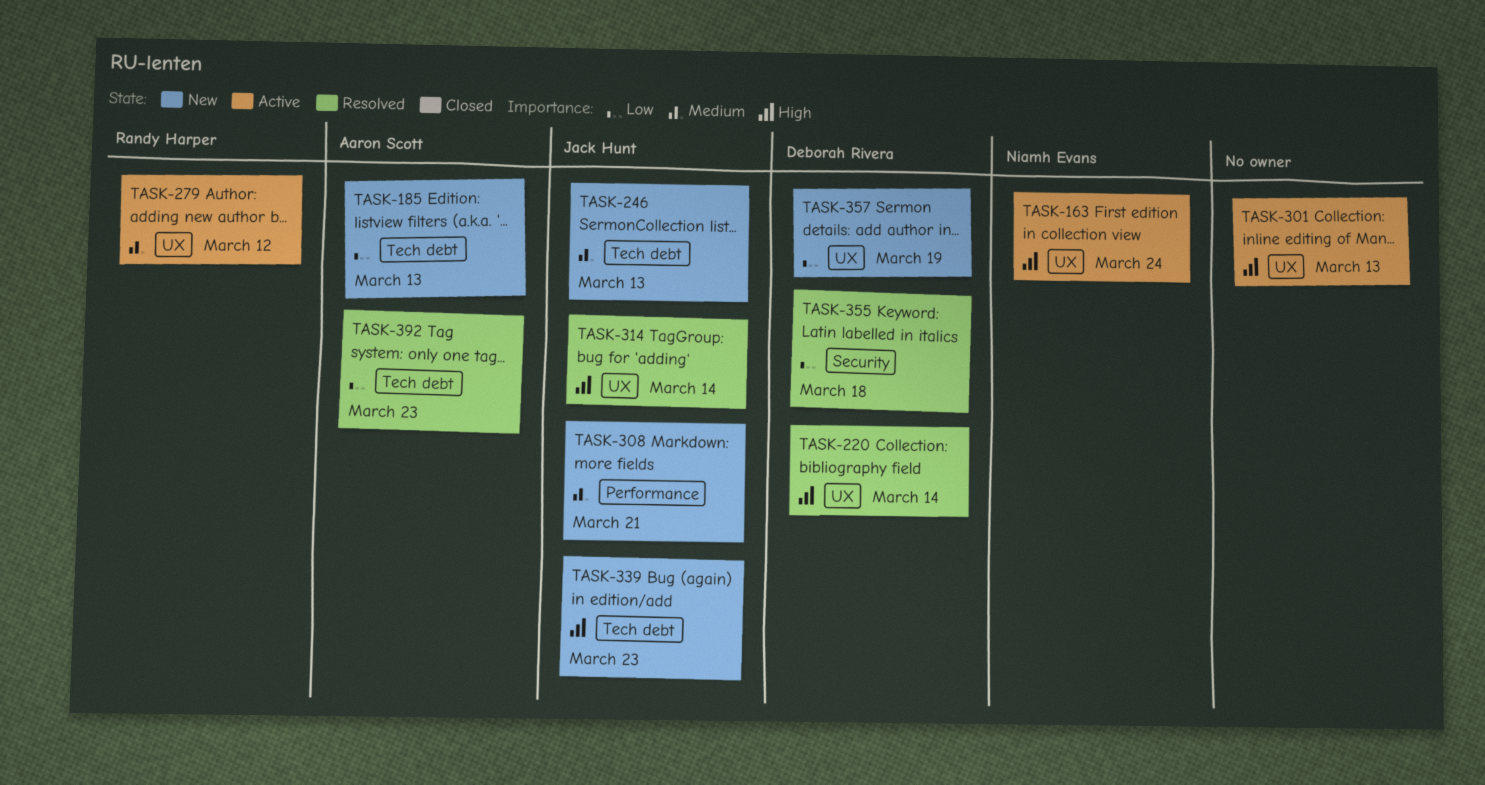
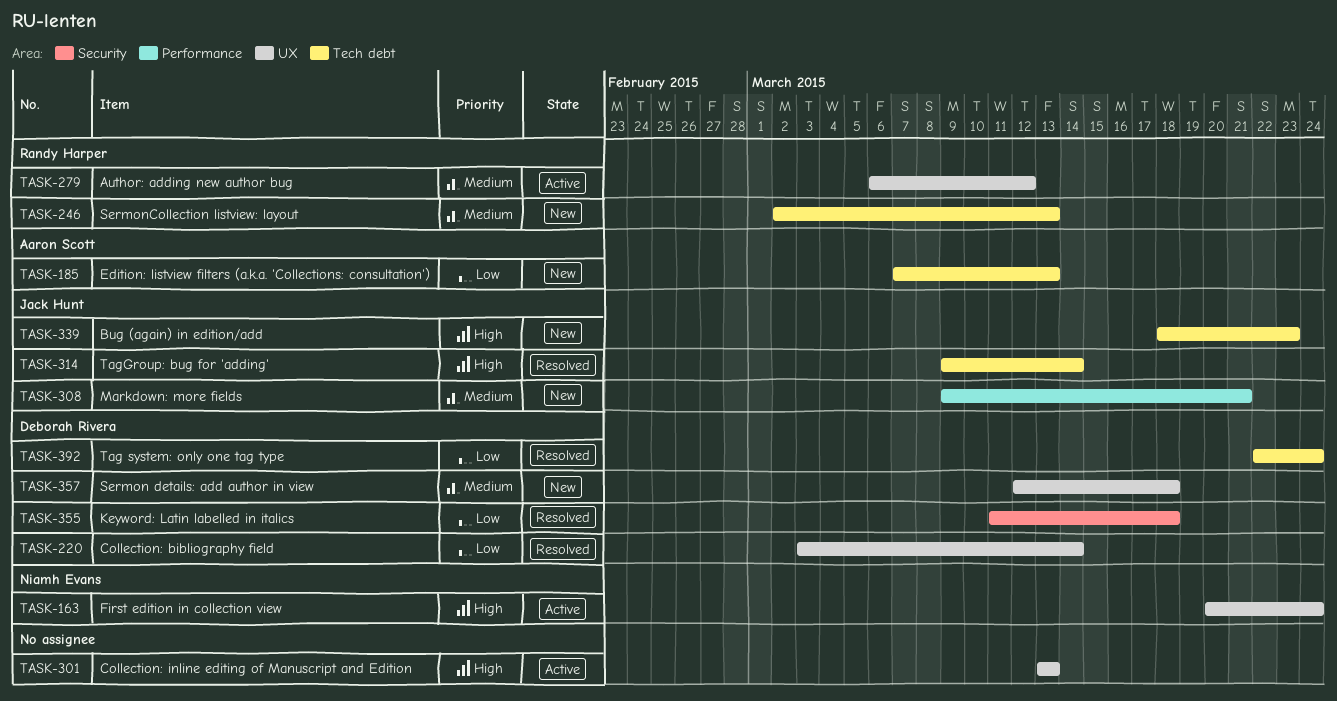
TASK-220, priority: High -> Low
TASK-246, owner: Jack Hunt -> Randy Harper
TASK-314, label: UX -> Tech debt
TASK-357, priority: Low -> Medium
TASK-357, due: Mar 19 -> Mar 18
TASK-392, owner: Aaron Scott -> Deborah Rivera
TASK-392, due: Mar 23 -> Mar 24

